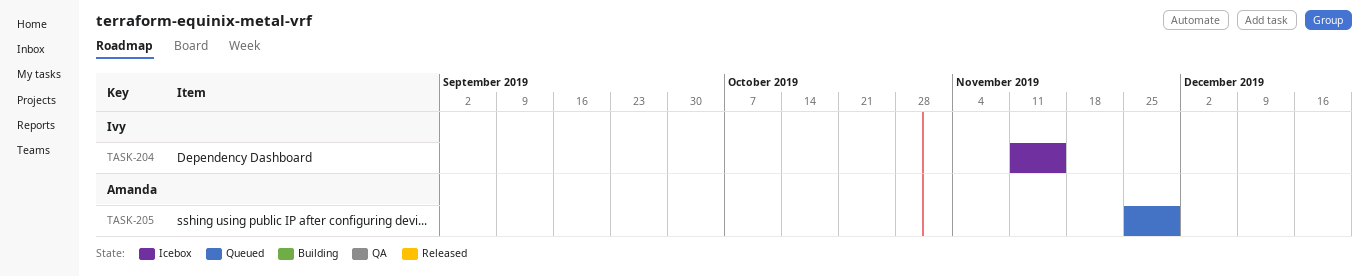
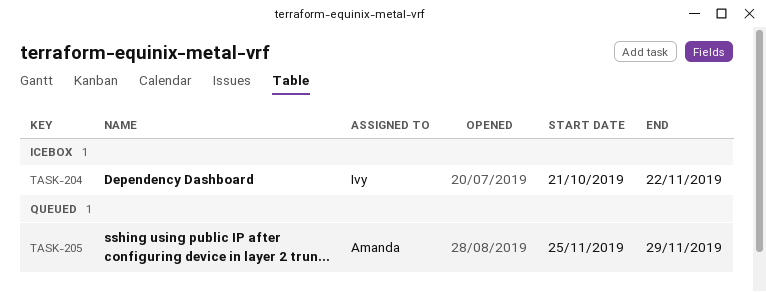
TASK-204, start: Nov 11 -> Oct 21
TASK-204, due: Nov 15 -> Nov 22

